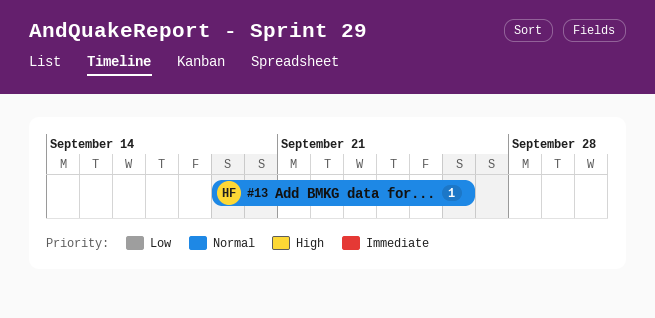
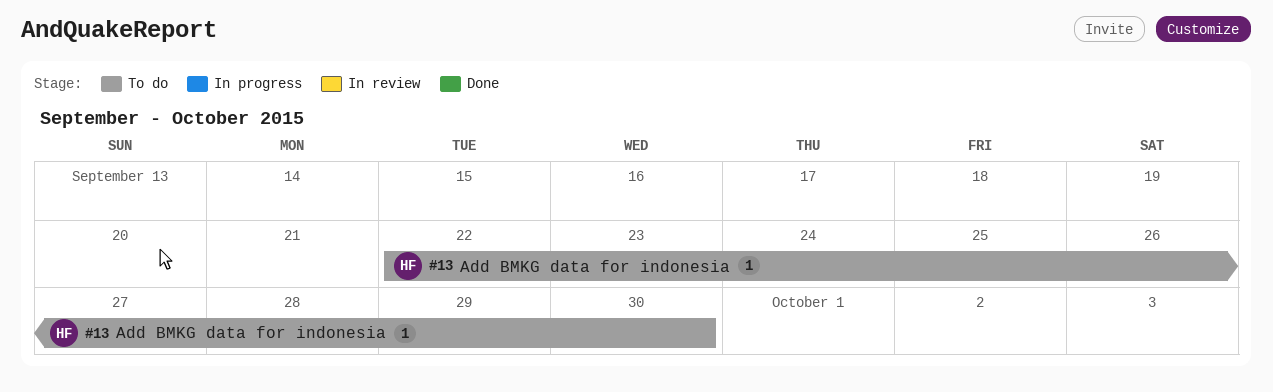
#13, start: Sep 19 -> Sep 22
#13, due: Sep 26 -> Sep 30

